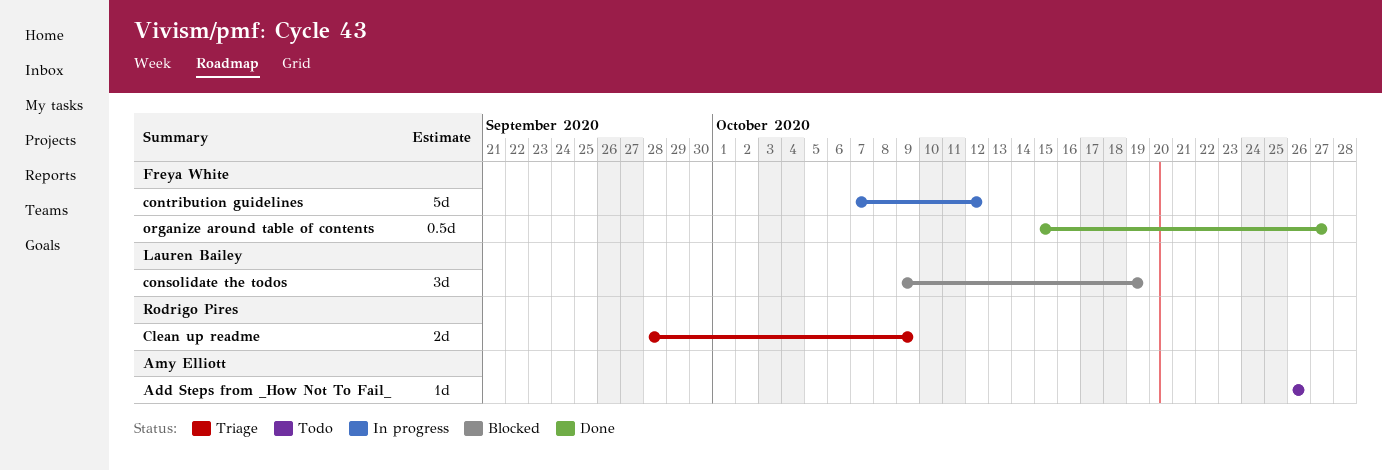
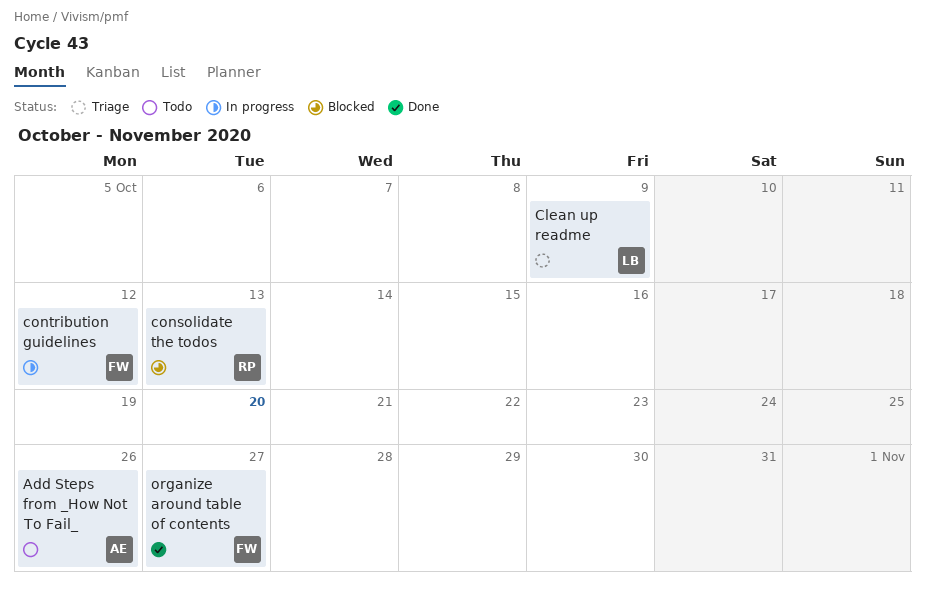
Clean up readme, owner: Rodrigo Pires -> Lauren Bailey
consolidate the todos, owner: Lauren Bailey -> Rodrigo Pires
consolidate the todos, due: Oct 19 -> Oct 13

